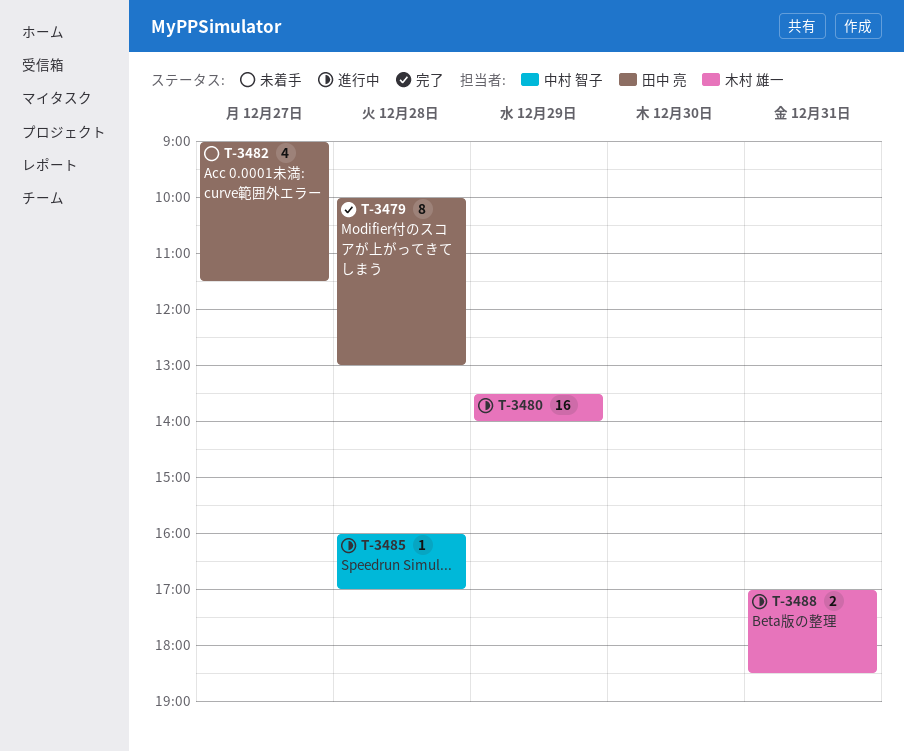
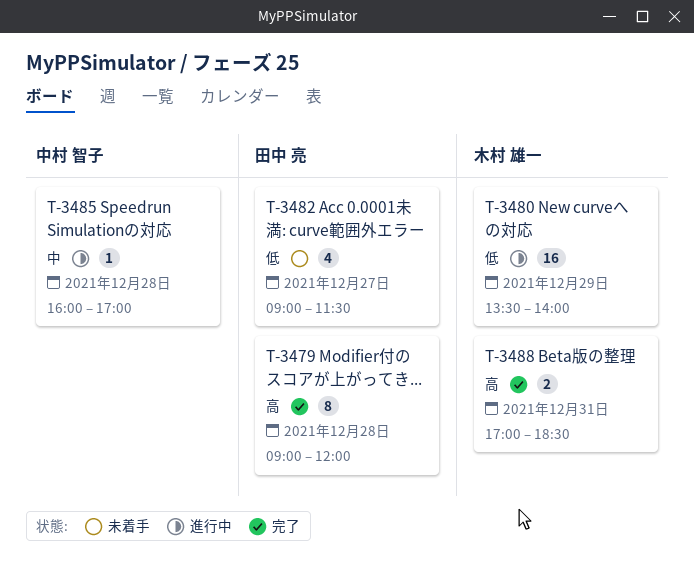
T-3479, begins: 10:00 -> 09:00
T-3479, ends: 13:00 -> 12:00
T-3488, status: 進行中 -> 完了

